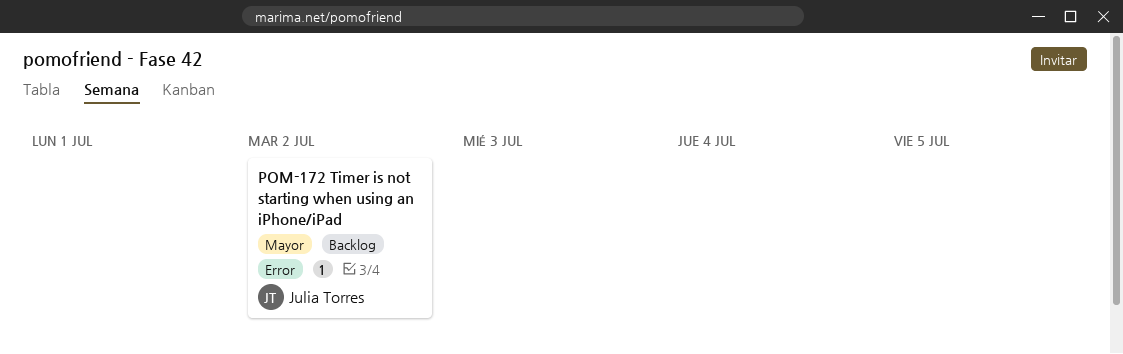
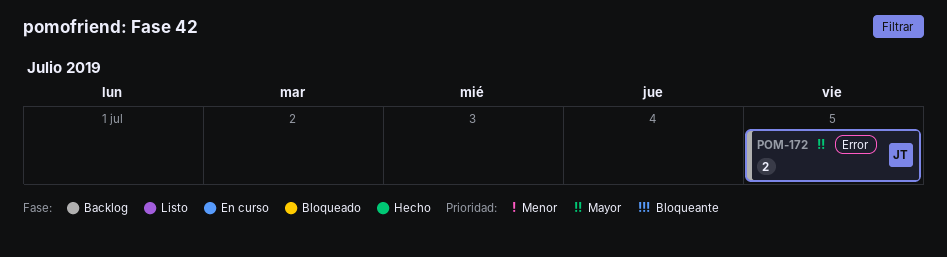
POM-172, estimate: 1 -> 2
POM-172, due: Jul 2 -> Jul 5

